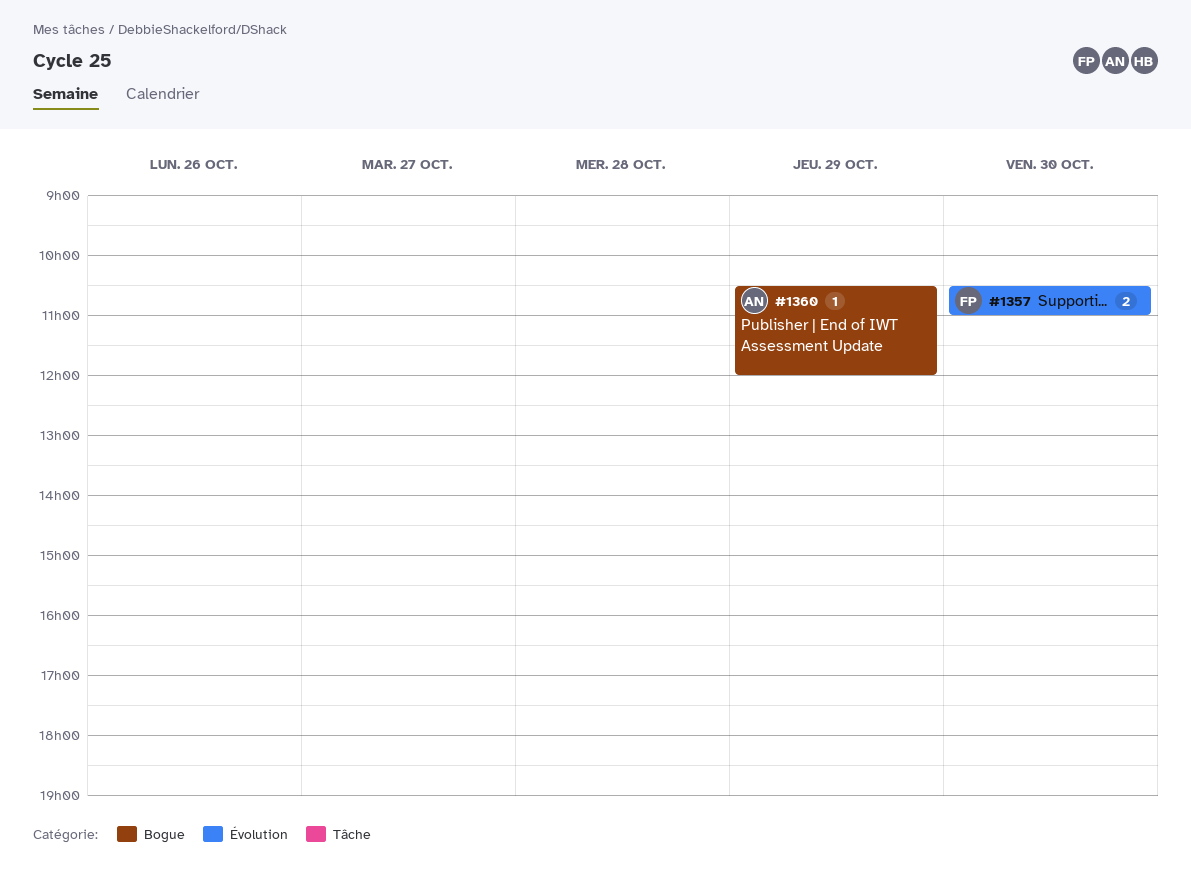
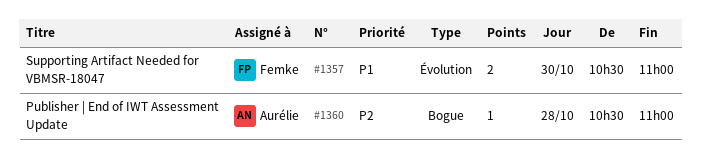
#1360, day: Oct 29 -> Oct 28
#1360, ends: 12:00 -> 11:00

